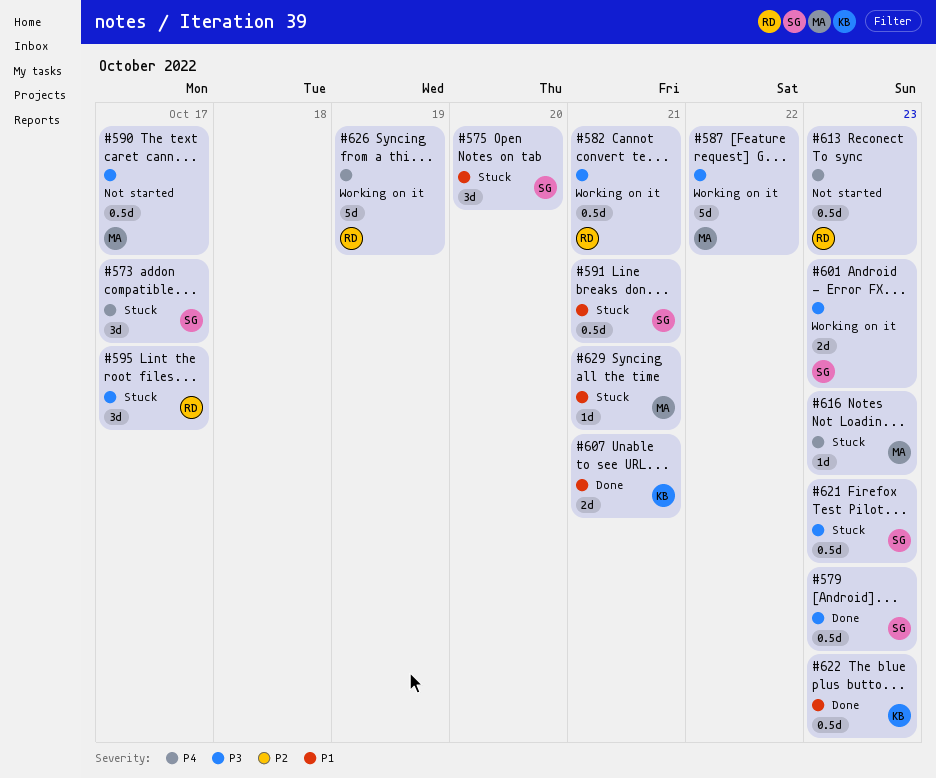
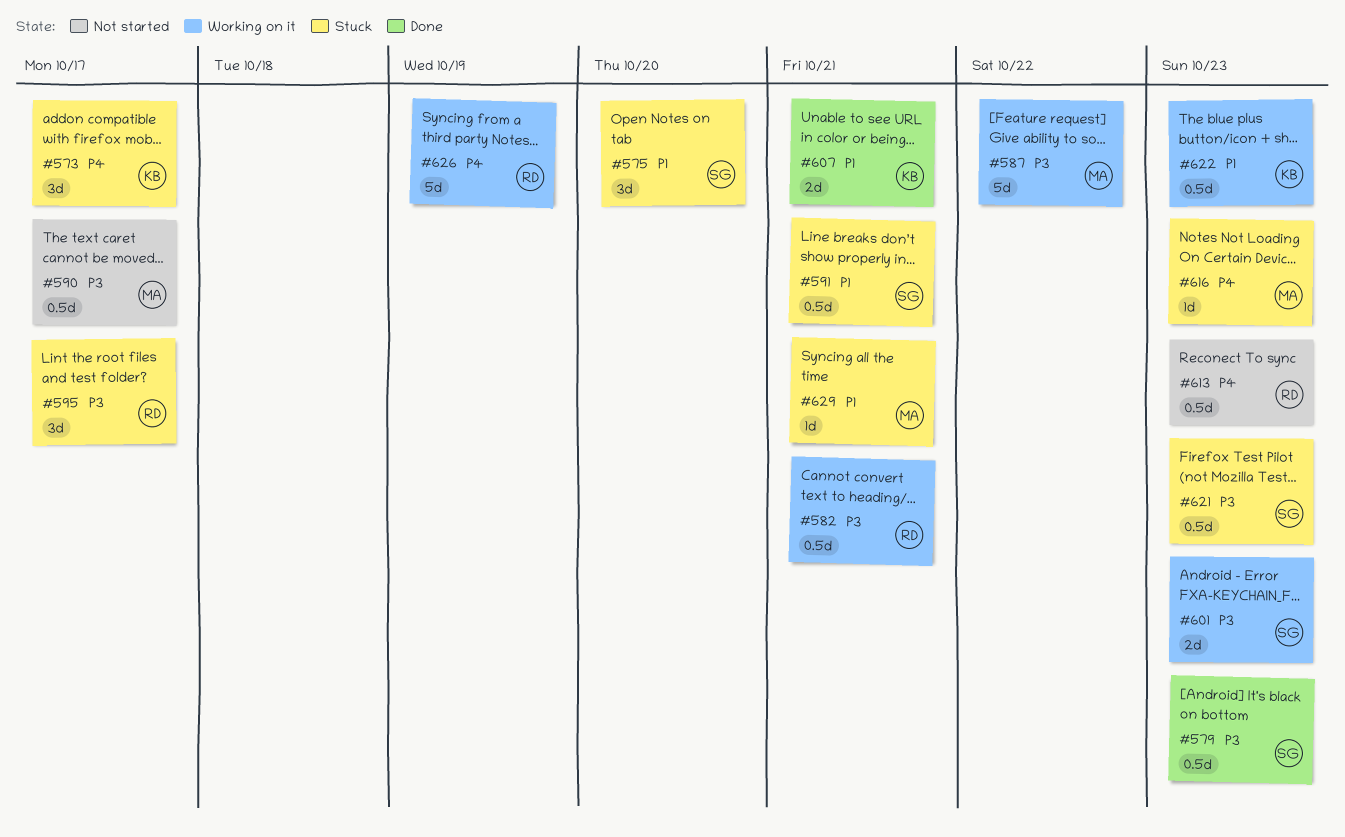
#573, owner: SG -> KB
#622, status: Done -> Working on it

